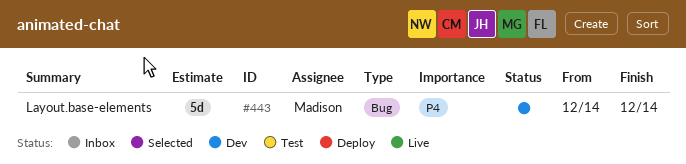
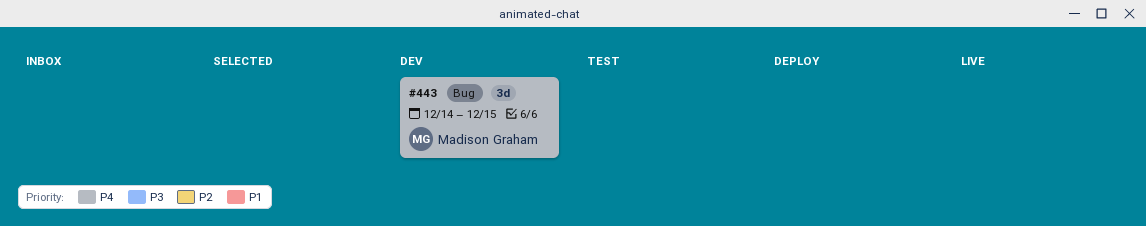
#443, estimate: 5d -> 3d
#443, due: Dec 14 -> Dec 15

